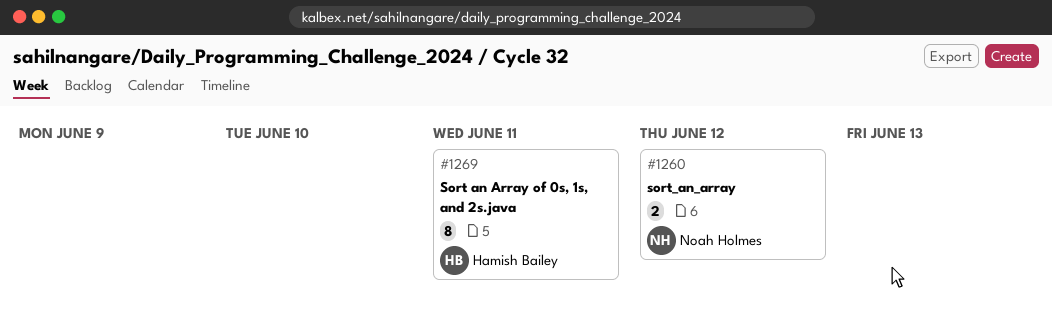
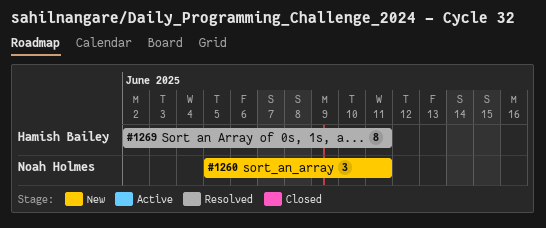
#1260, estimate: 2 -> 3
#1260, due: Jun 12 -> Jun 11

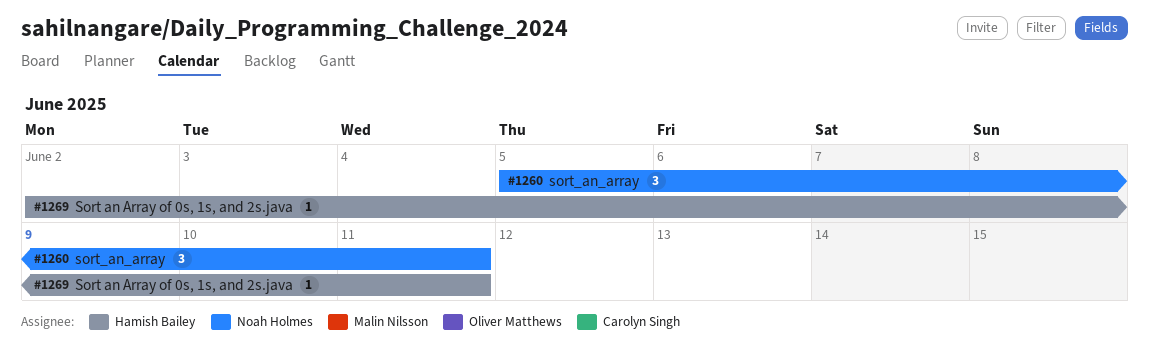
#1269, estimate: 8 -> 1

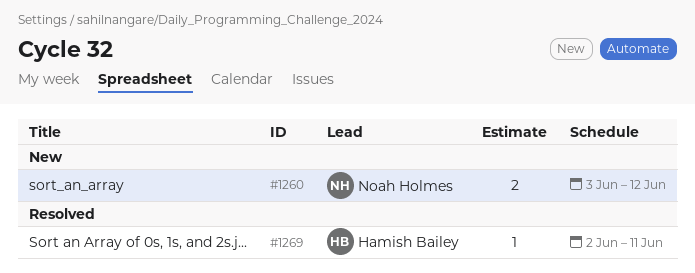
#1260, estimate: 3 -> 2
#1260, start: Jun 5 -> Jun 3
#1260, due: Jun 11 -> Jun 12

